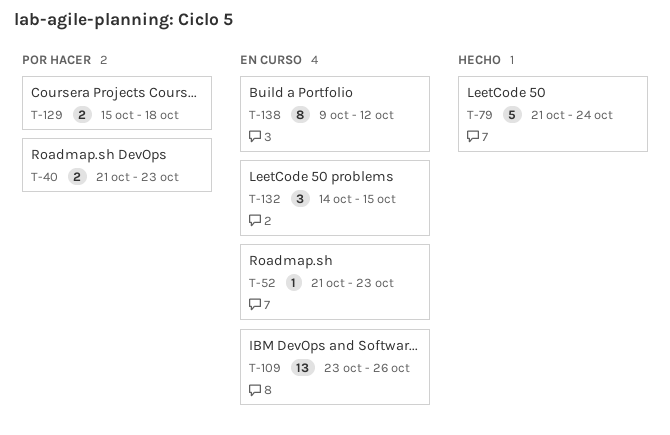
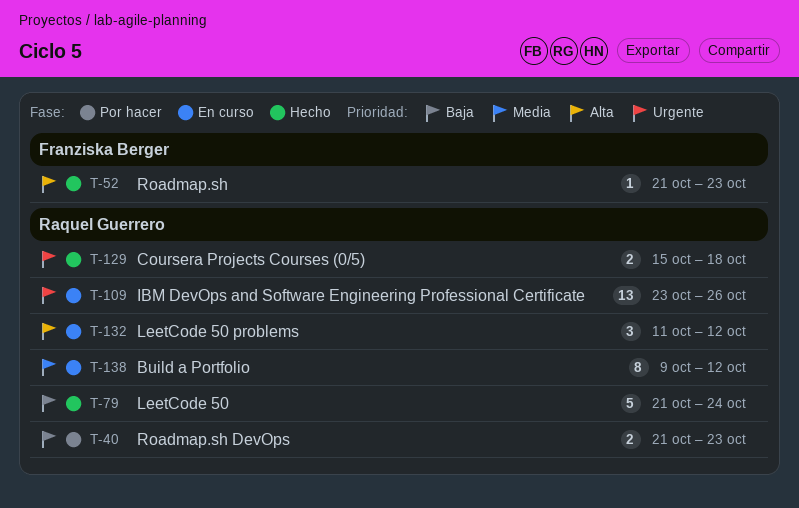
T-52, status: En curso -> Hecho
T-129, status: Por hacer -> Hecho
T-132, start: Oct 14 -> Oct 11
T-132, due: Oct 15 -> Oct 12

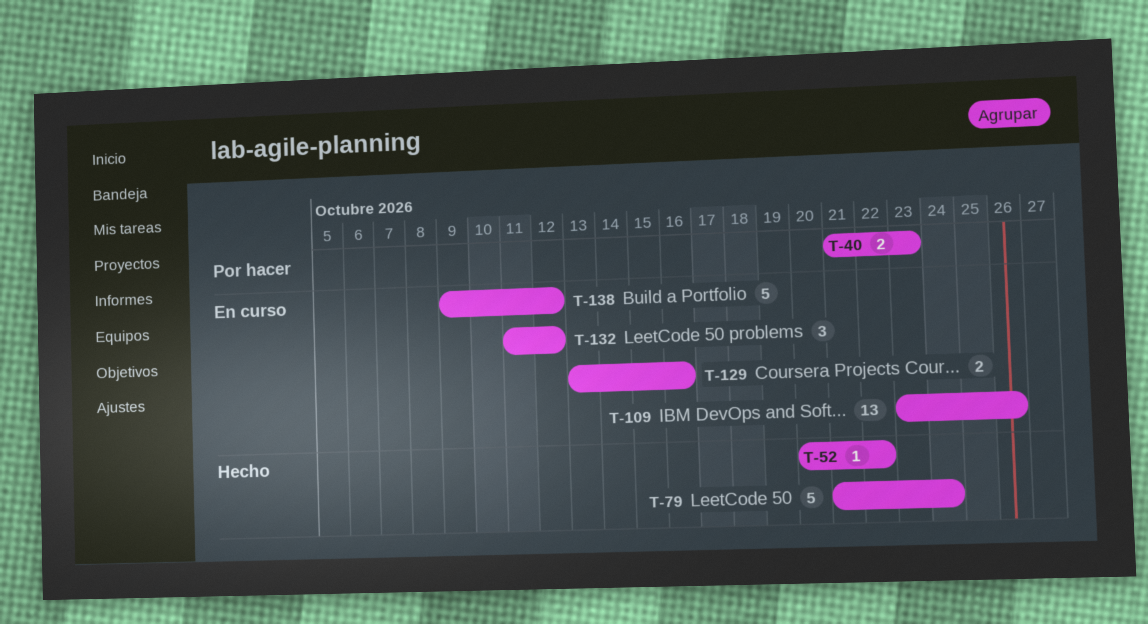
T-52, start: Oct 21 -> Oct 20
T-52, due: Oct 23 -> Oct 22
T-129, status: Hecho -> En curso
T-129, start: Oct 15 -> Oct 13
T-129, due: Oct 18 -> Oct 16
T-138, estimate: 8 -> 5

